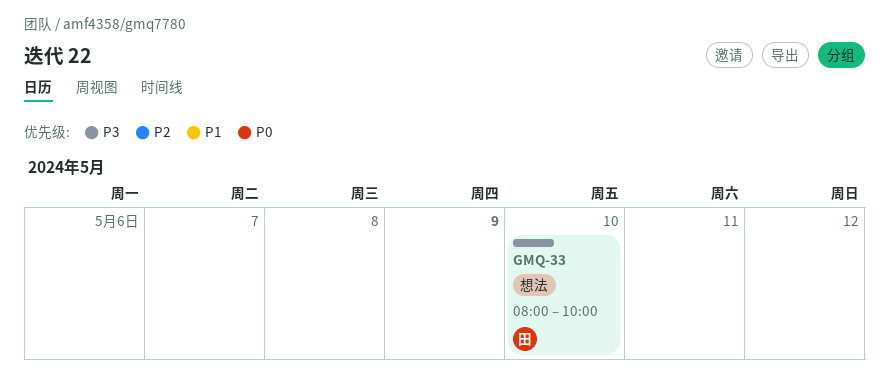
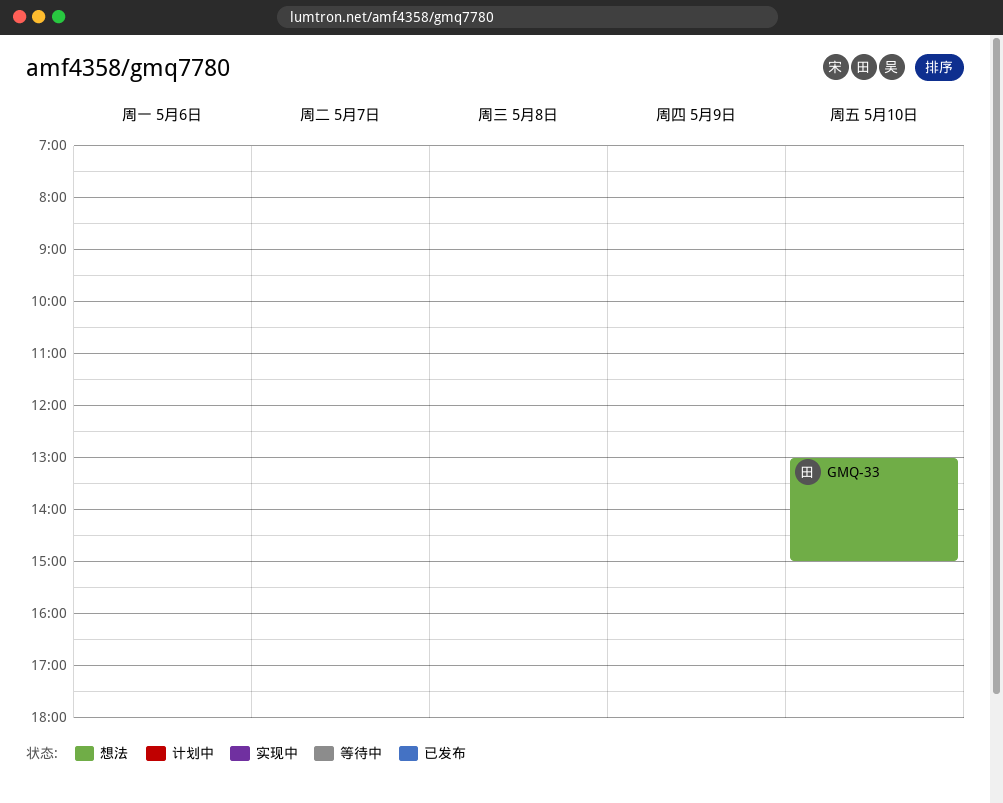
GMQ-33, begins: 08:00 -> 13:00
GMQ-33, ends: 10:00 -> 15:00

